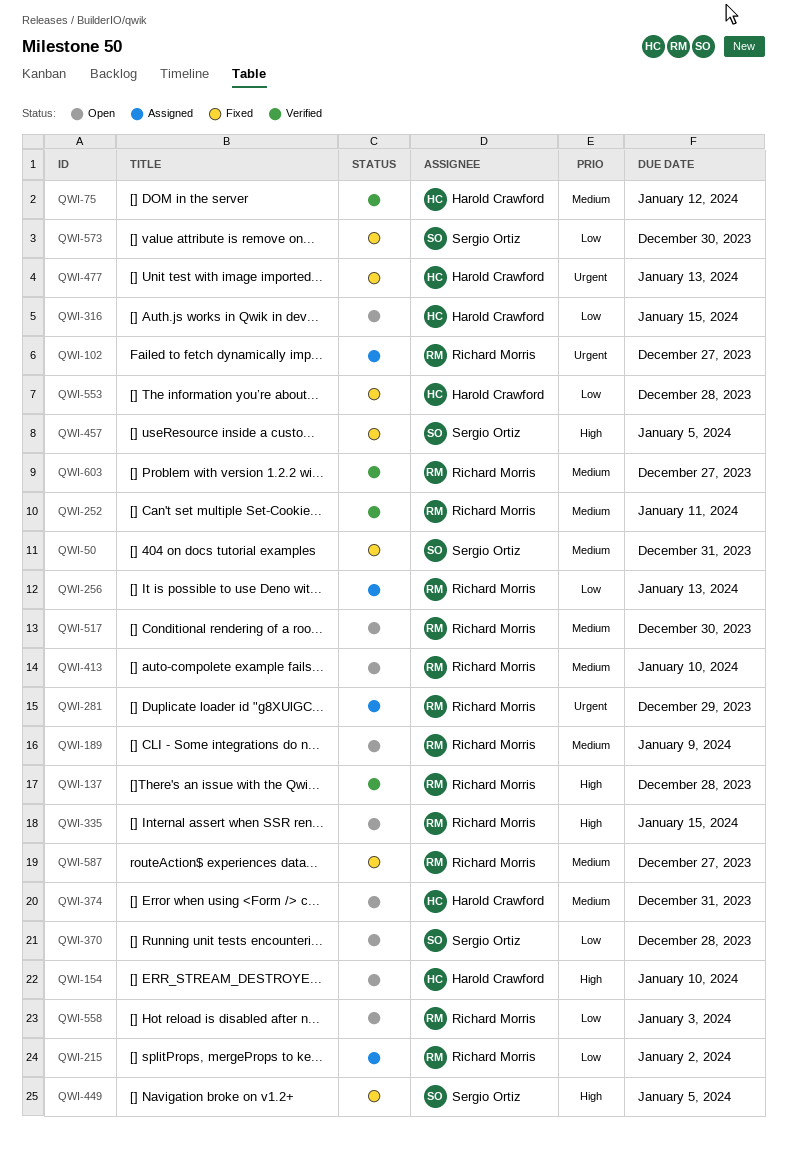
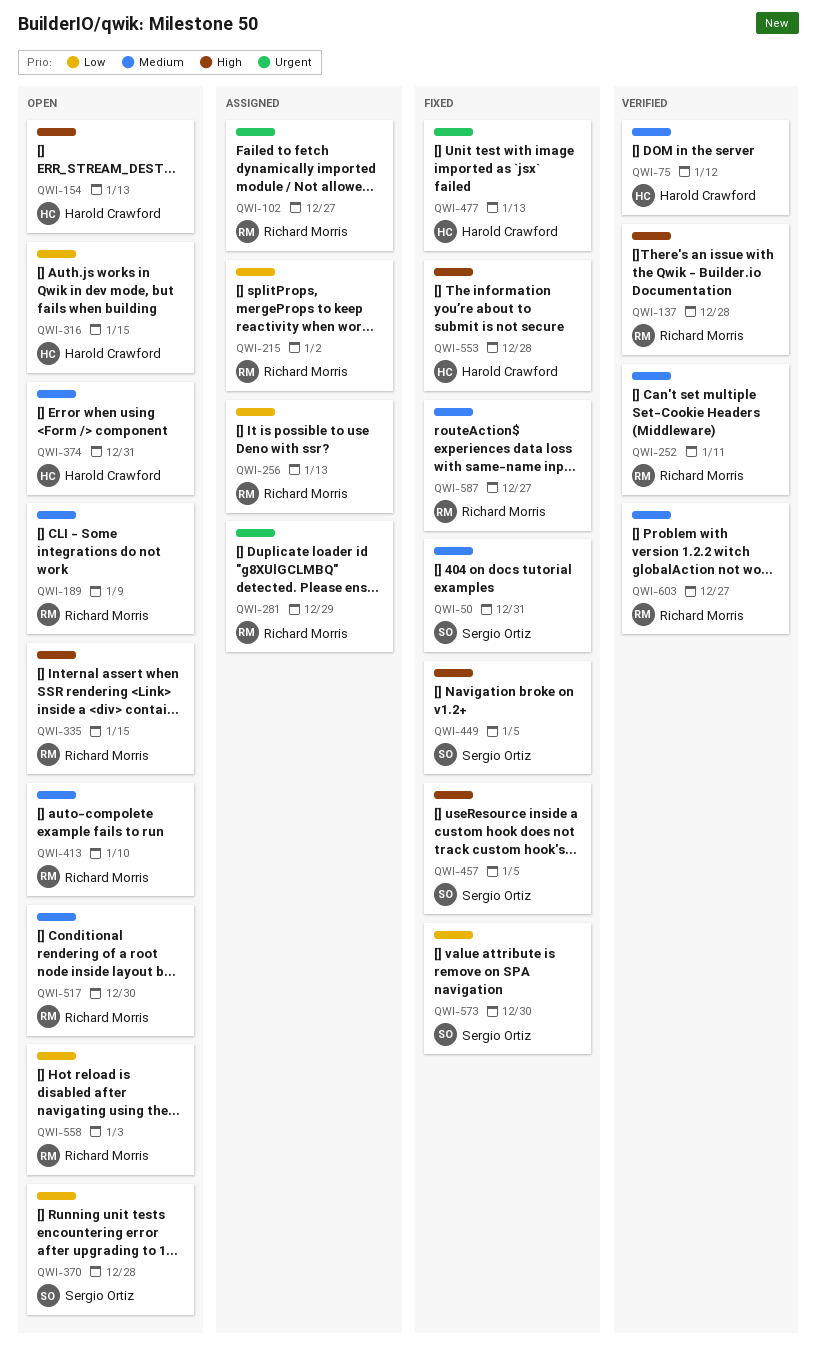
QWI-154, due: Jan 10 -> Jan 13
QWI-553, priority: Low -> High

